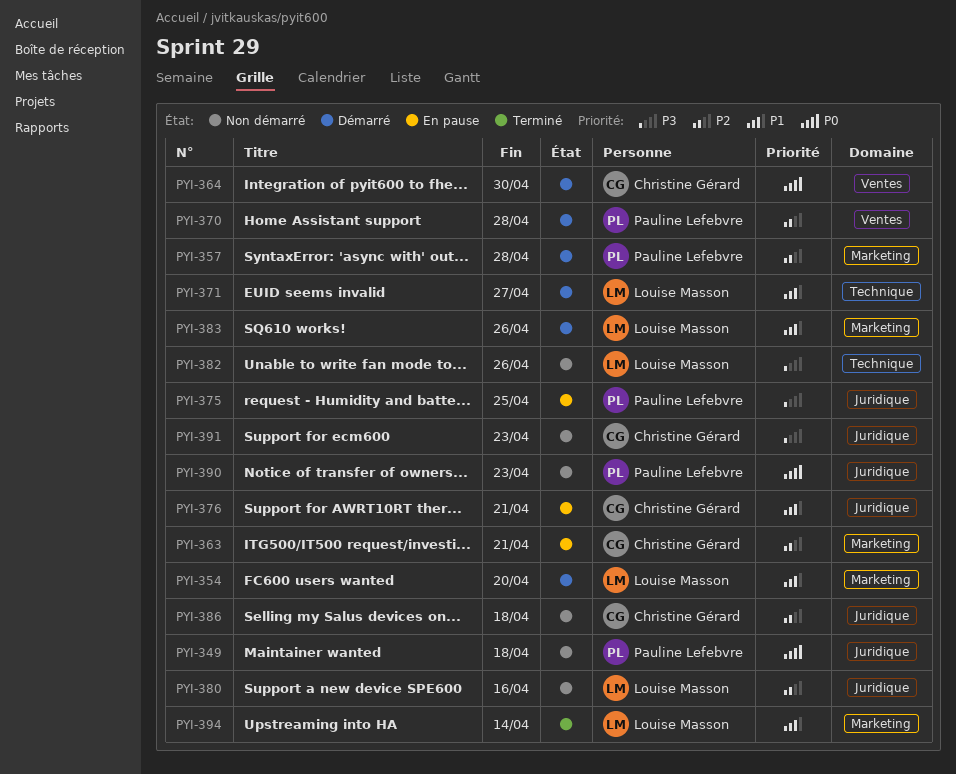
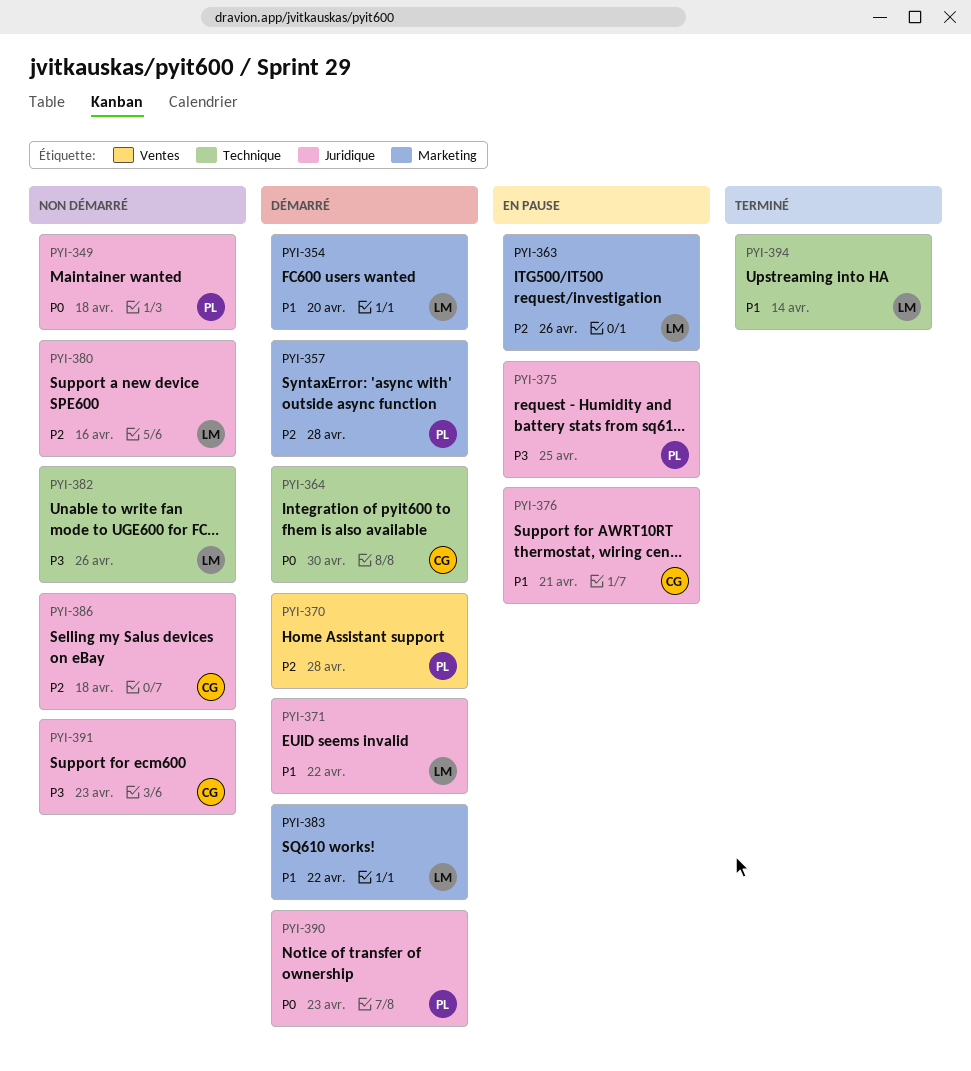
PYI-363, owner: Christine Gérard -> Louise Masson
PYI-363, due: Apr 21 -> Apr 26
PYI-364, label: Ventes -> Technique
PYI-371, label: Technique -> Juridique
PYI-371, due: Apr 27 -> Apr 22
PYI-383, due: Apr 26 -> Apr 22
PYI-390, status: Non démarré -> Démarré
PYI-394, label: Marketing -> Technique

